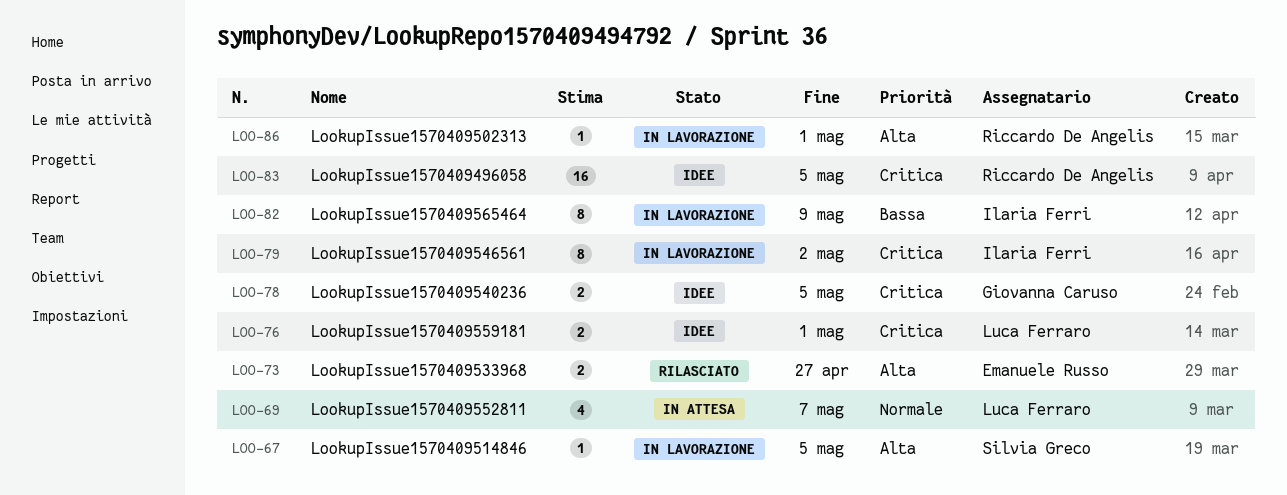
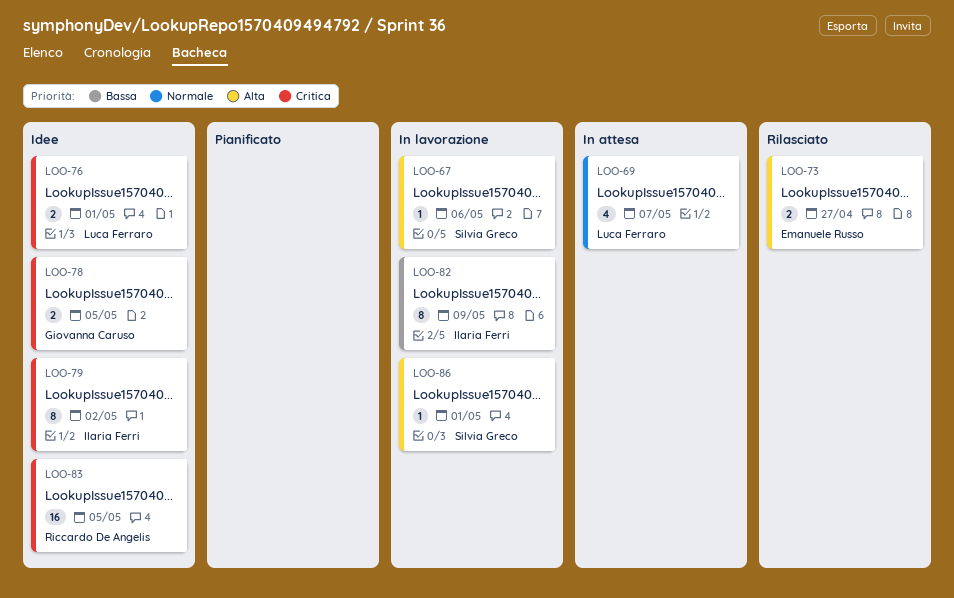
LOO-67, due: May 5 -> May 6
LOO-79, status: In lavorazione -> Idee
LOO-86, owner: Riccardo De Angelis -> Silvia Greco

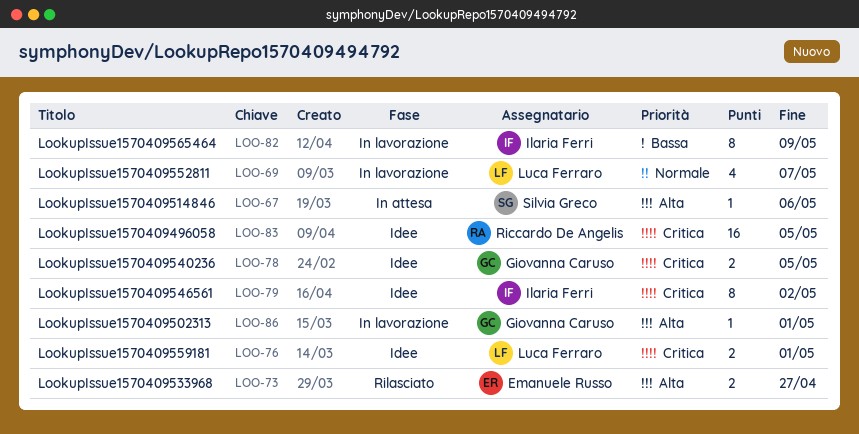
LOO-67, status: In lavorazione -> In attesa
LOO-69, status: In attesa -> In lavorazione
LOO-86, owner: Silvia Greco -> Giovanna Caruso

